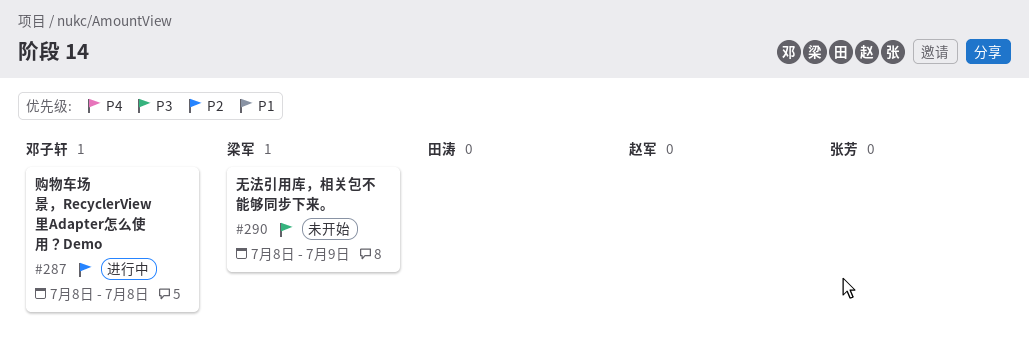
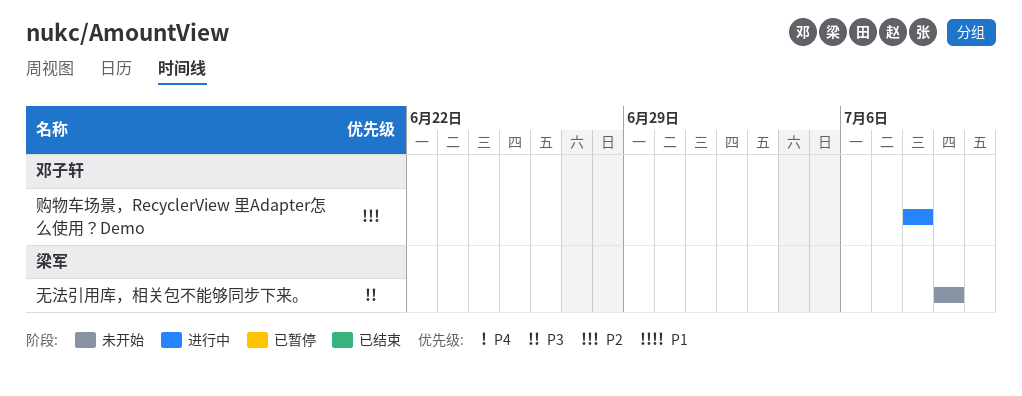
无法引用库，相关包不能够同步下来。, start: Jul 8 -> Jul 9

